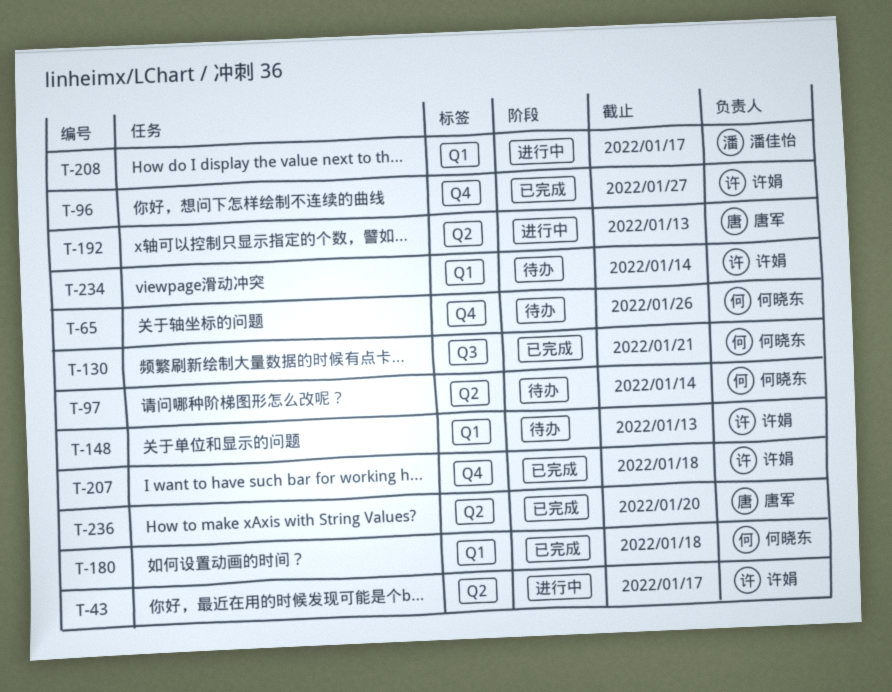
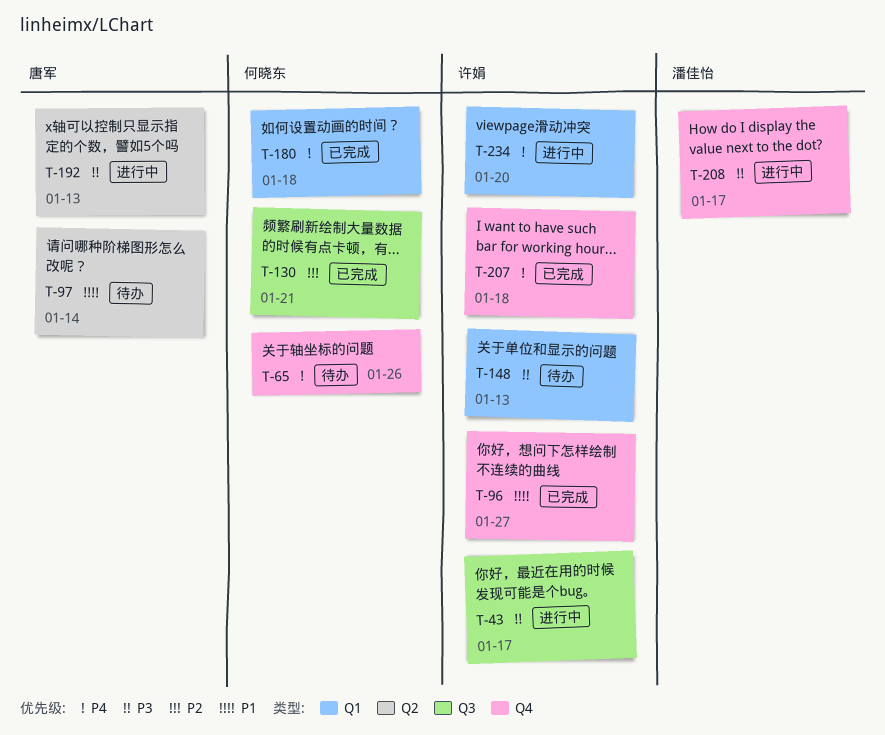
T-43, label: Q2 -> Q3
T-97, owner: 何晓东 -> 唐军
T-208, label: Q1 -> Q4
T-234, status: 待办 -> 进行中
T-234, due: Jan 14 -> Jan 20
T-236: present -> none

